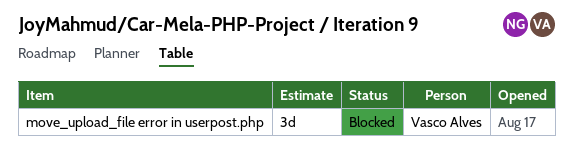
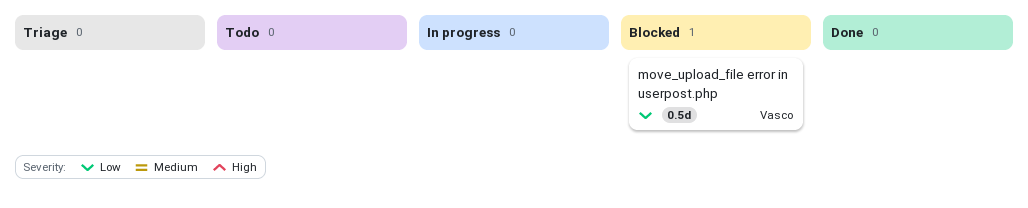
move_upload_file error in userpost.php, estimate: 3d -> 0.5d

